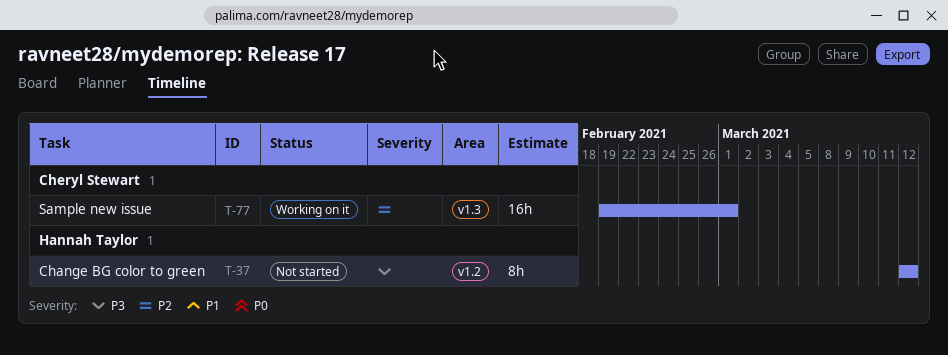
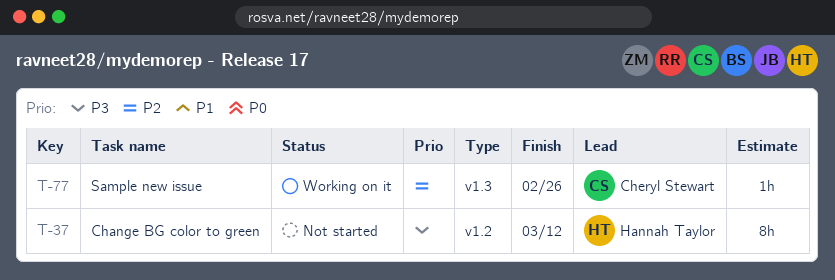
T-77, estimate: 16h -> 1h
T-77, due: Mar 1 -> Feb 26

